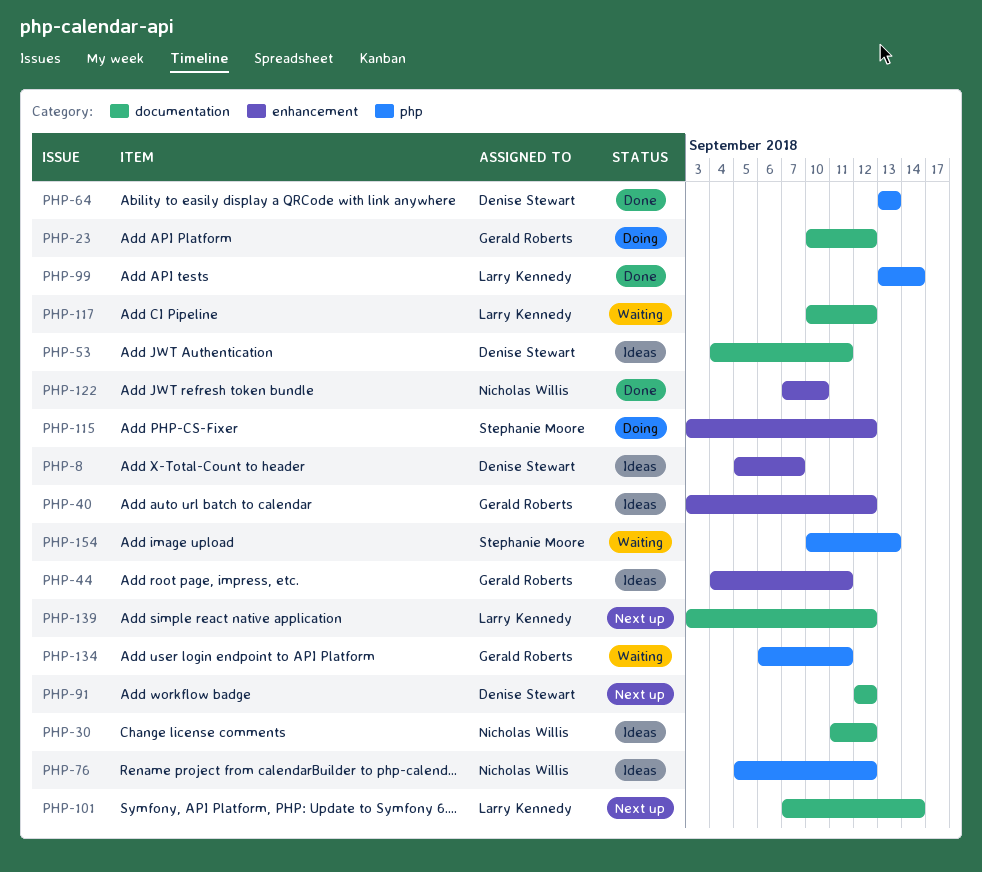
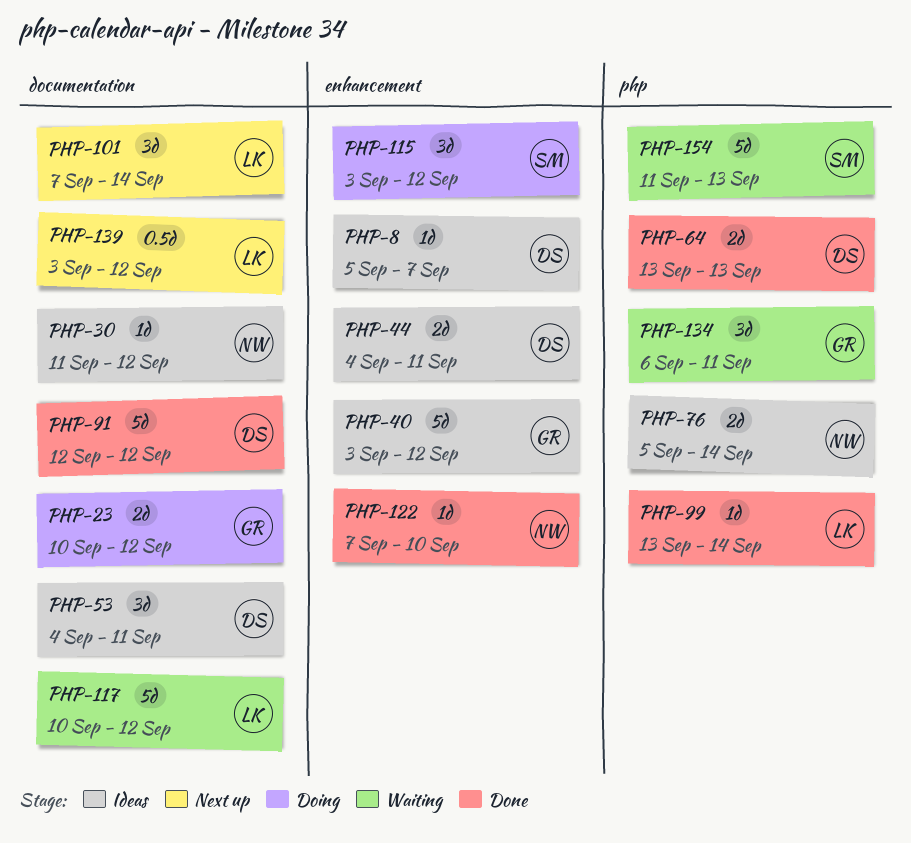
PHP-44, owner: Gerald Roberts -> Denise Stewart
PHP-76, due: Sep 12 -> Sep 14
PHP-91, status: Next up -> Done
PHP-154, start: Sep 10 -> Sep 11

